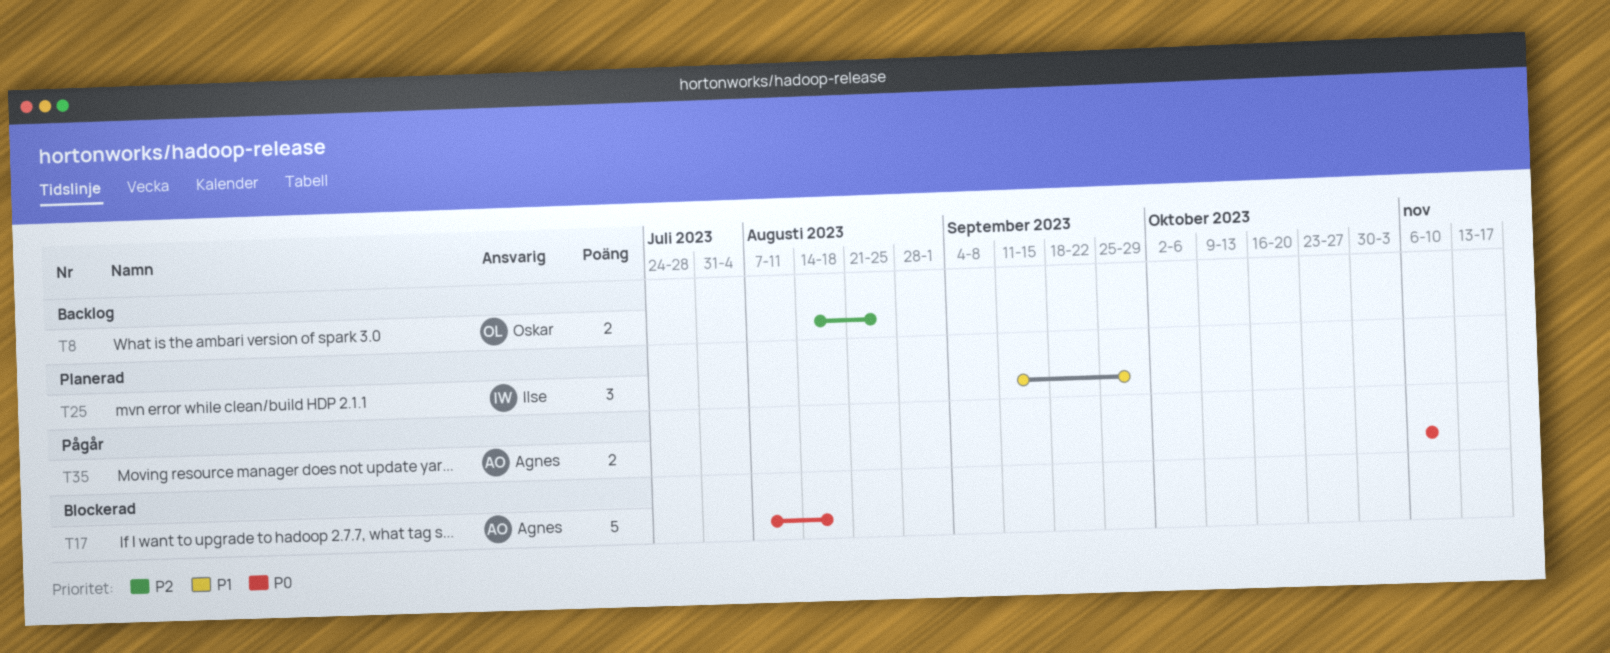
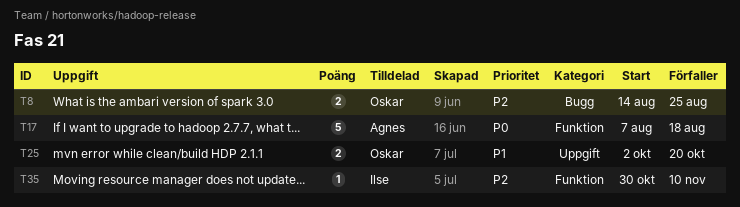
T25, owner: Ilse -> Oskar
T25, estimate: 3 -> 2
T25, start: Sep 11 -> Oct 2
T25, due: Sep 29 -> Oct 20
T35, owner: Agnes -> Ilse
T35, priority: P0 -> P2
T35, estimate: 2 -> 1
T35, start: Nov 6 -> Oct 30

